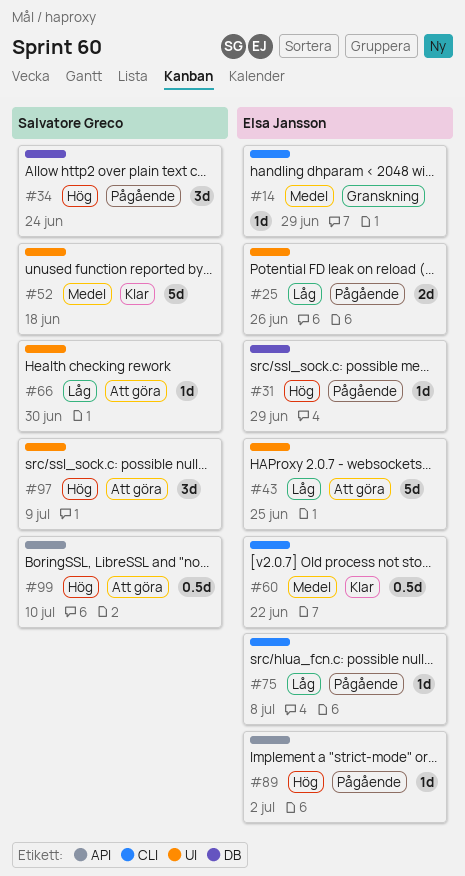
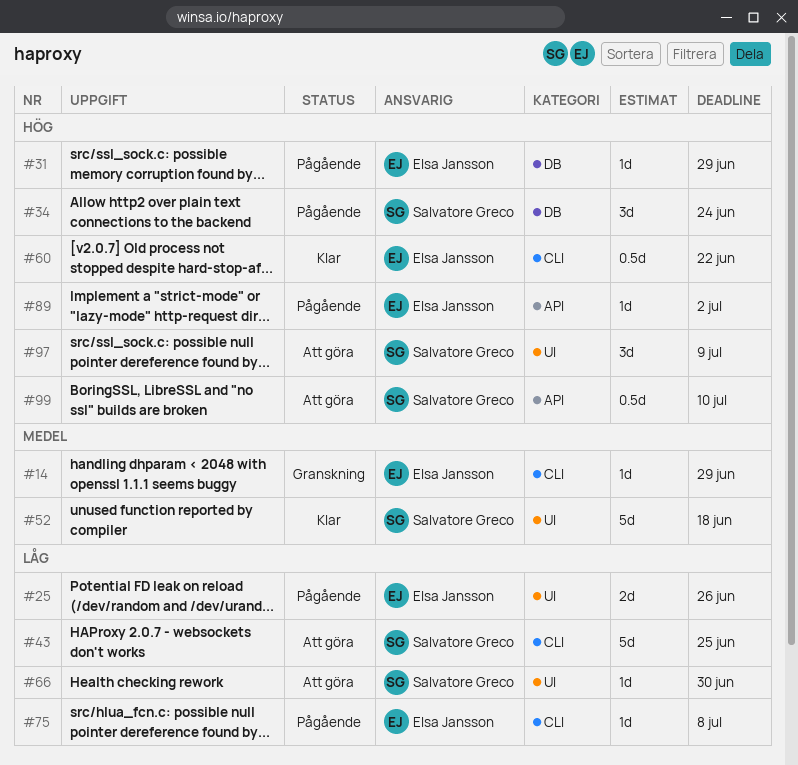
#43, owner: Elsa Jansson -> Salvatore Greco
#43, label: UI -> CLI
#60, priority: Medel -> Hög

